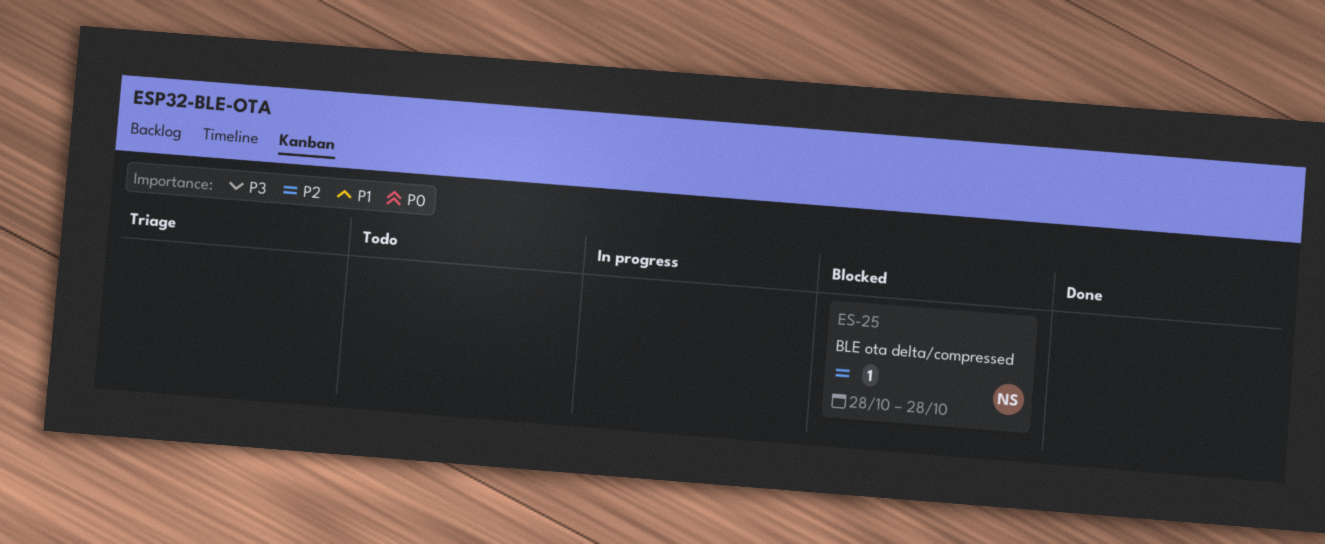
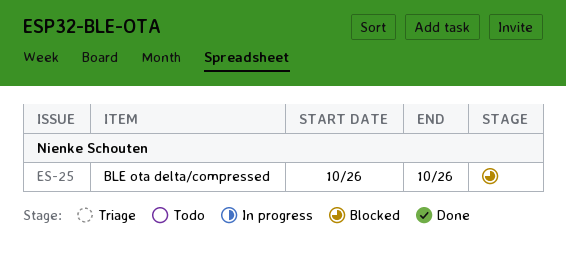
ES-25, start: Oct 28 -> Oct 26
ES-25, due: Oct 28 -> Oct 26

